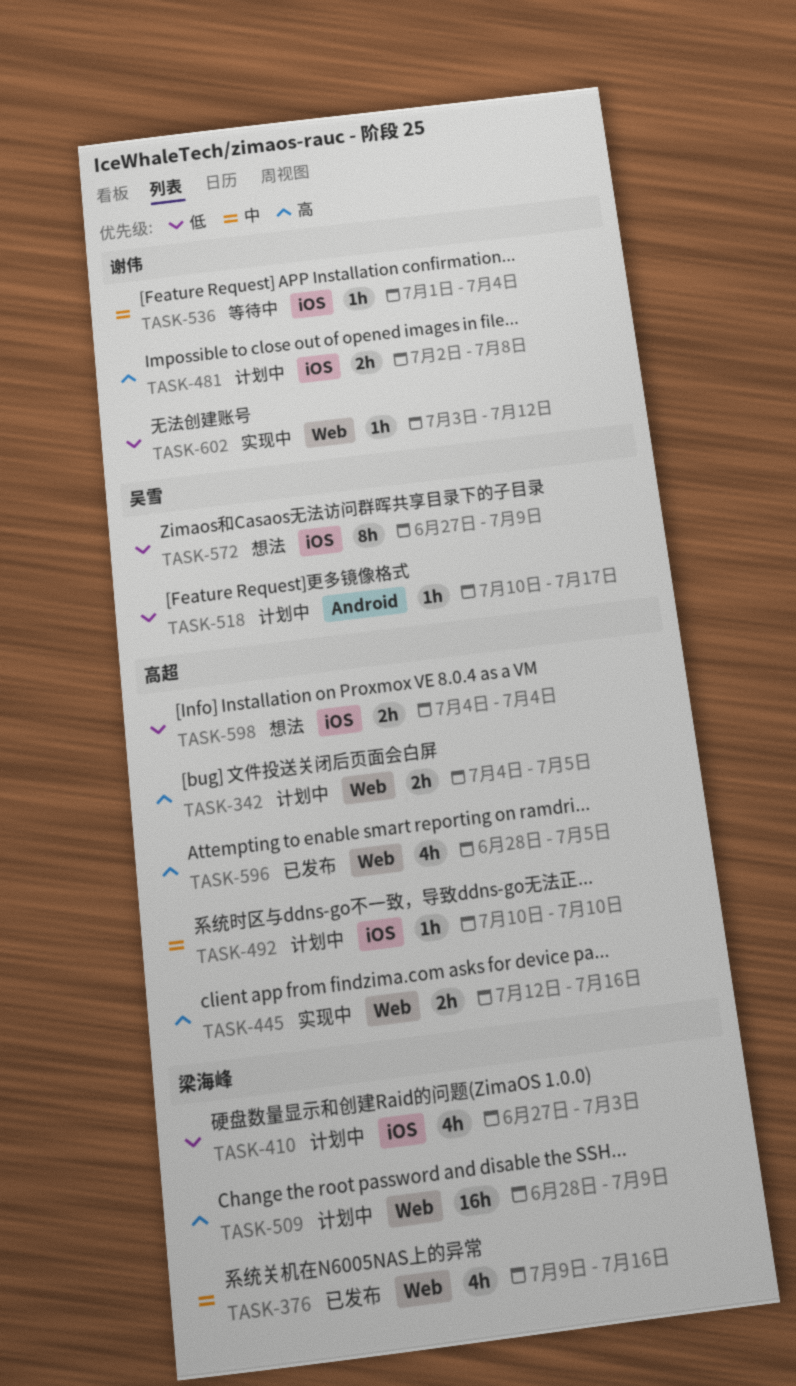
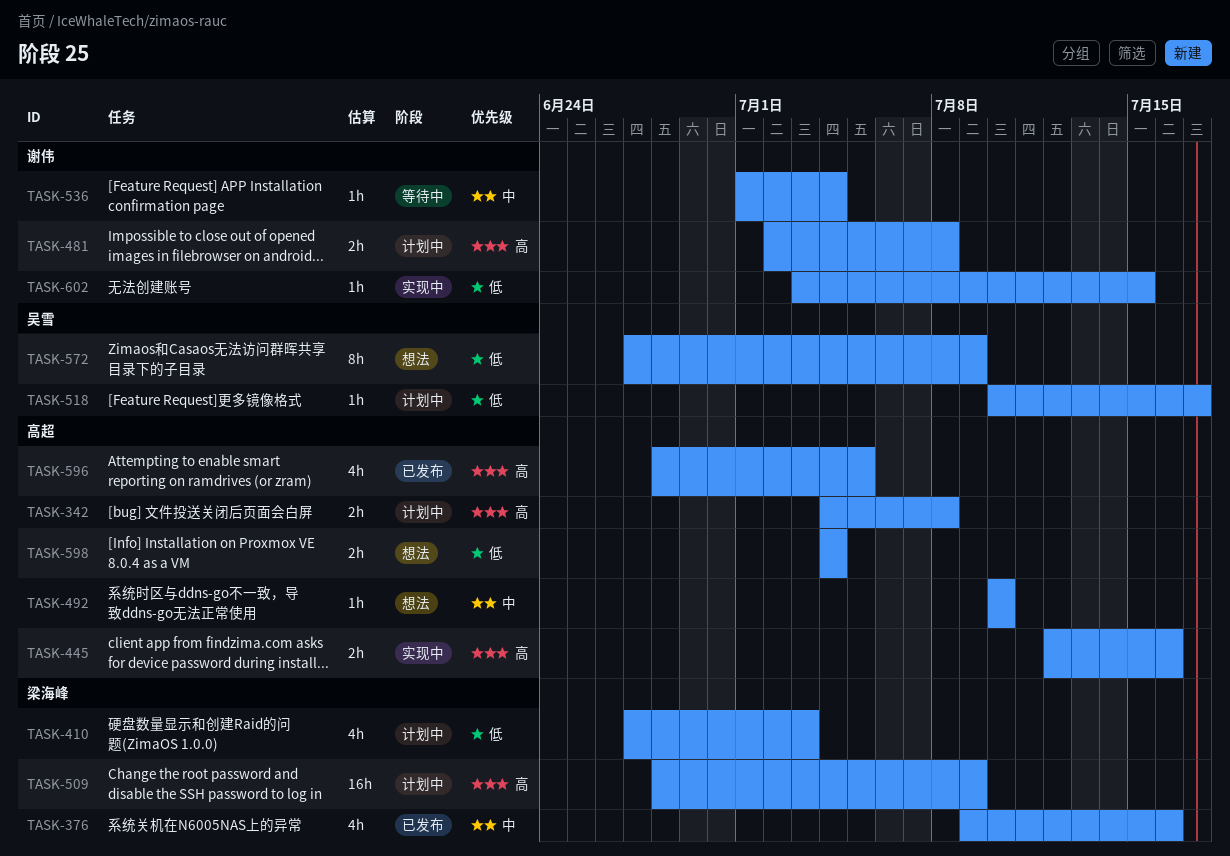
TASK-342, due: Jul 5 -> Jul 8
TASK-492, status: 计划中 -> 想法
TASK-602, due: Jul 12 -> Jul 15

